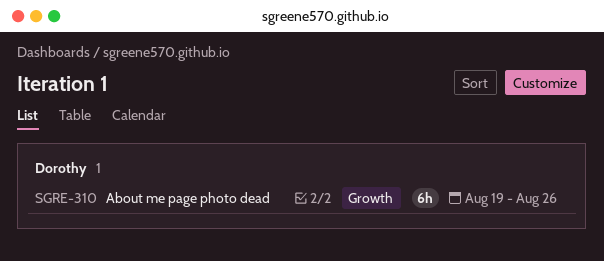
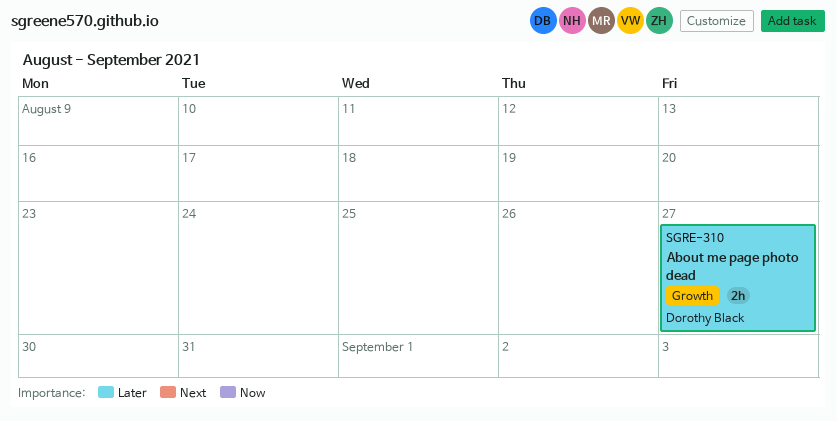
SGRE-310, estimate: 6h -> 2h
SGRE-310, due: Aug 26 -> Aug 27

